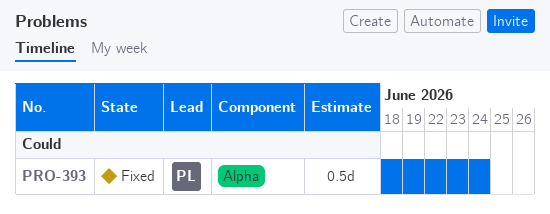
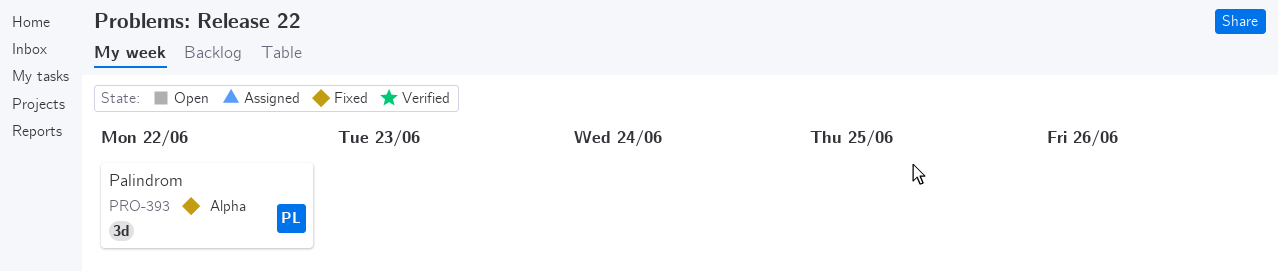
PRO-393, estimate: 0.5d -> 3d
PRO-393, due: Jun 24 -> Jun 22

